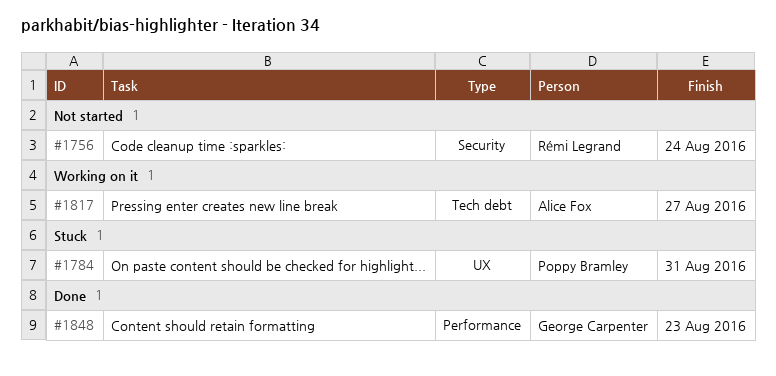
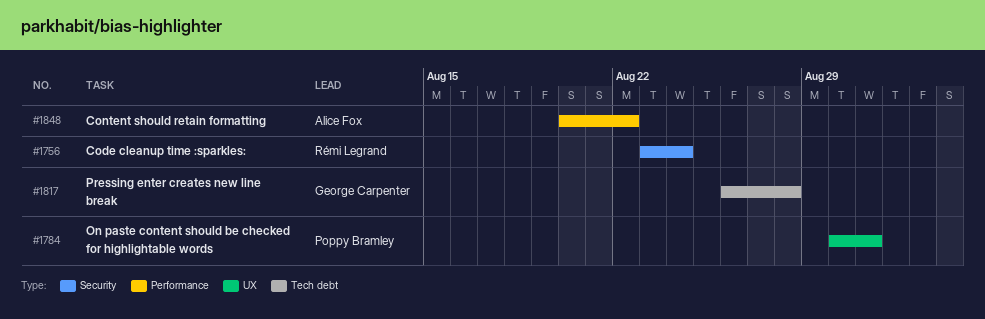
#1817, owner: Alice Fox -> George Carpenter
#1817, due: Aug 27 -> Aug 28
#1848, owner: George Carpenter -> Alice Fox
#1848, due: Aug 23 -> Aug 22

